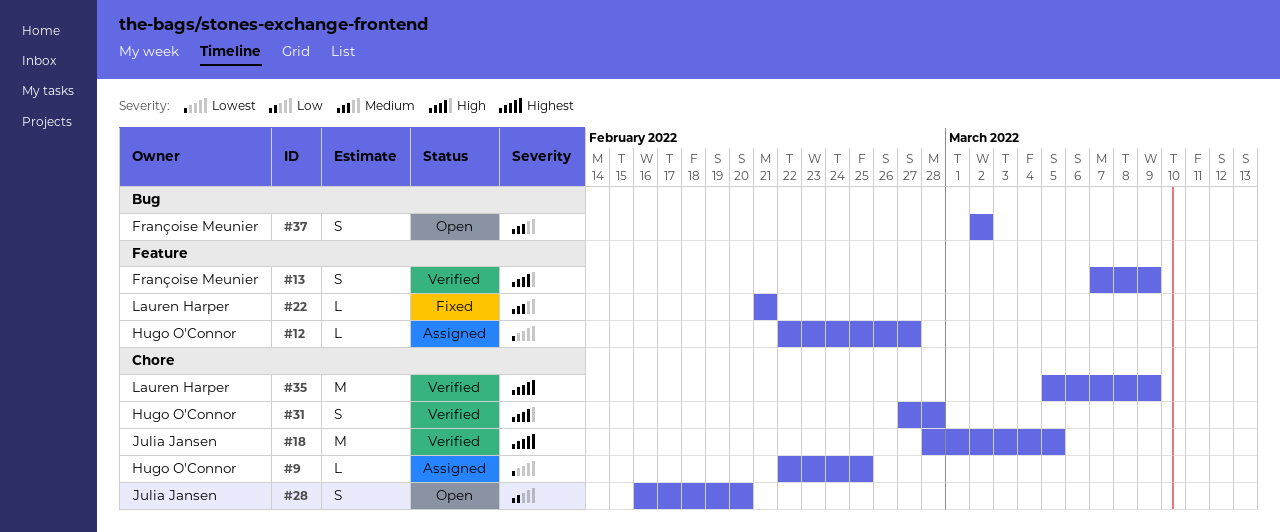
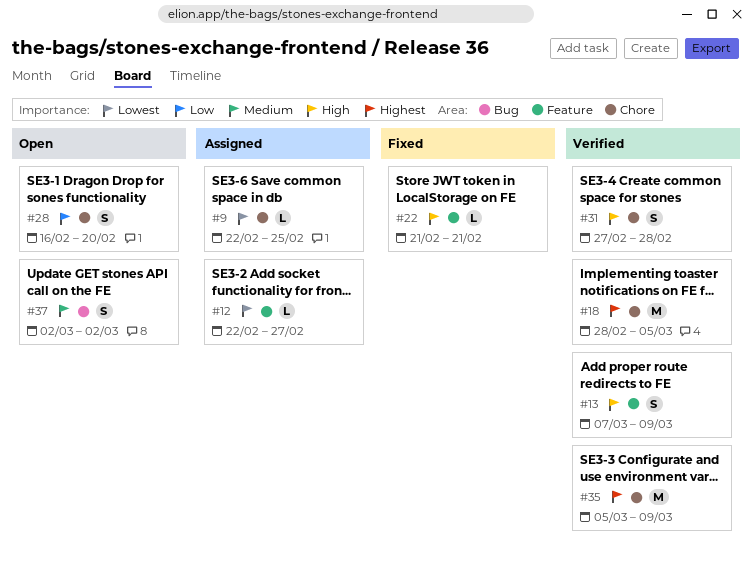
#22, priority: Medium -> High

